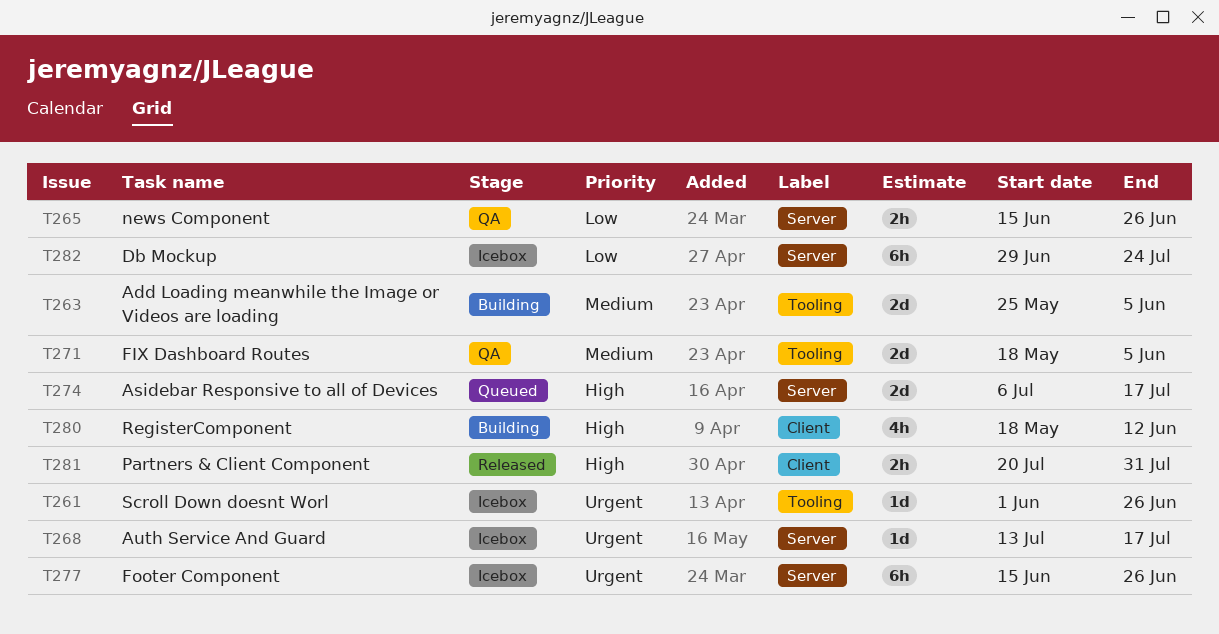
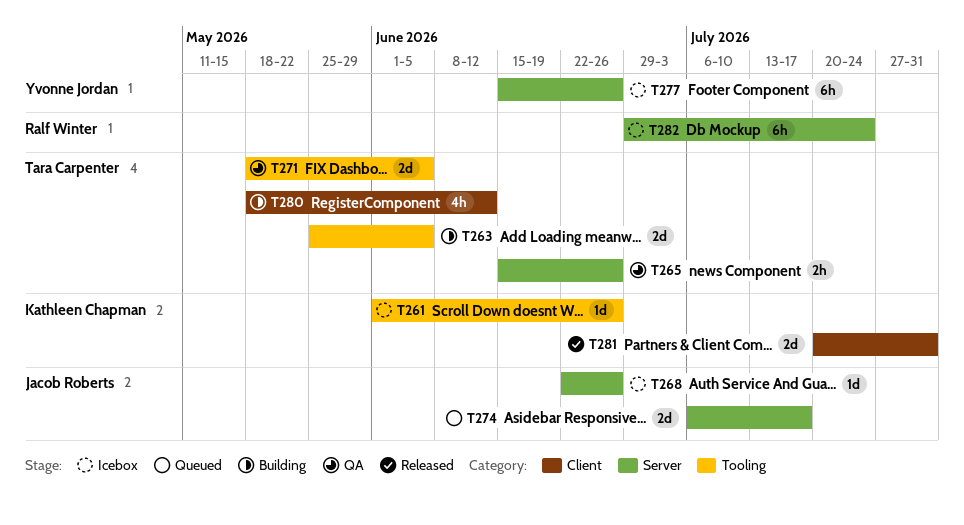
T268, start: Jul 13 -> Jun 22
T268, due: Jul 17 -> Jun 26
T281, estimate: 2h -> 2d

